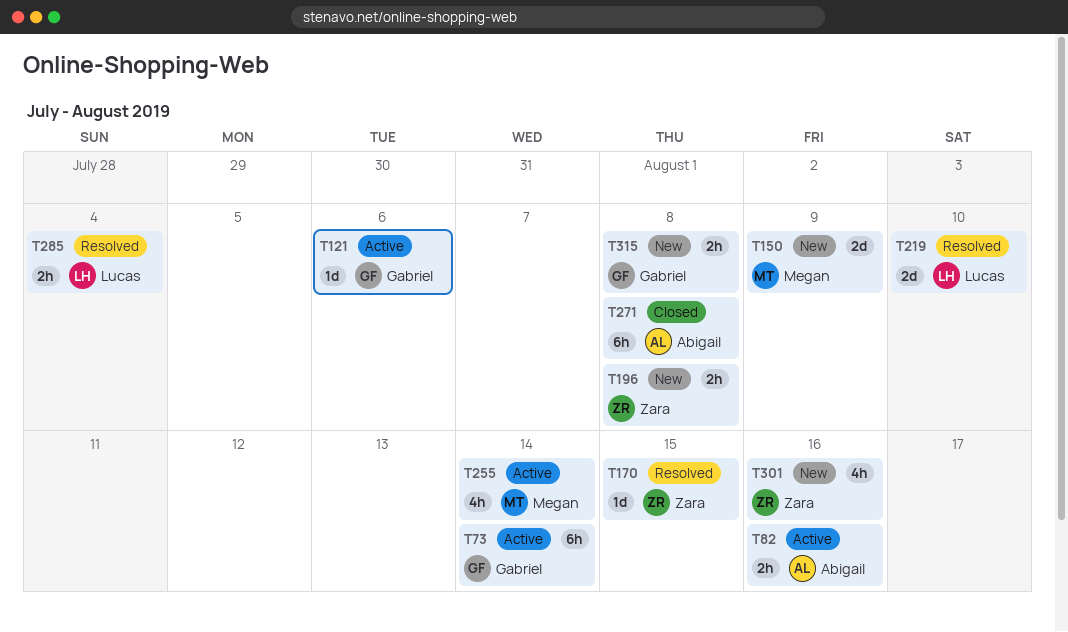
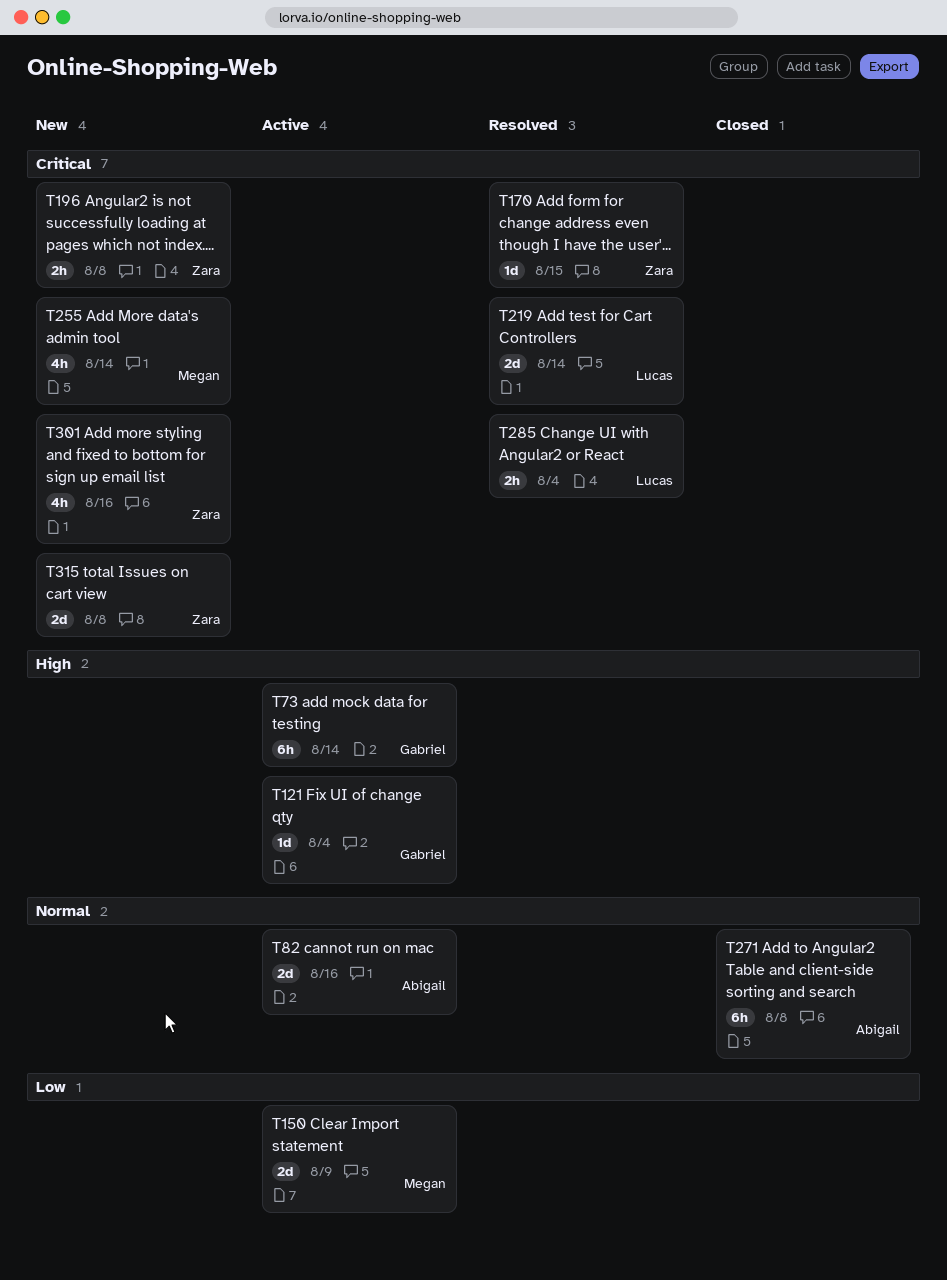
T82, estimate: 2h -> 2d
T121, due: Aug 6 -> Aug 4
T150, status: New -> Active
T219, due: Aug 10 -> Aug 14
T255, status: Active -> New
T315, owner: Gabriel -> Zara
T315, estimate: 2h -> 2d

